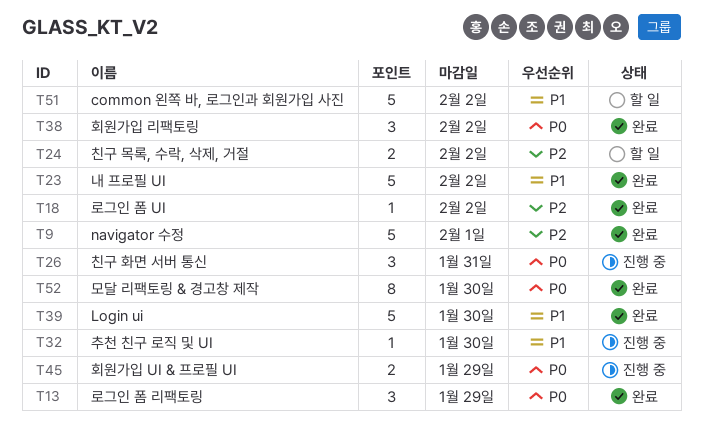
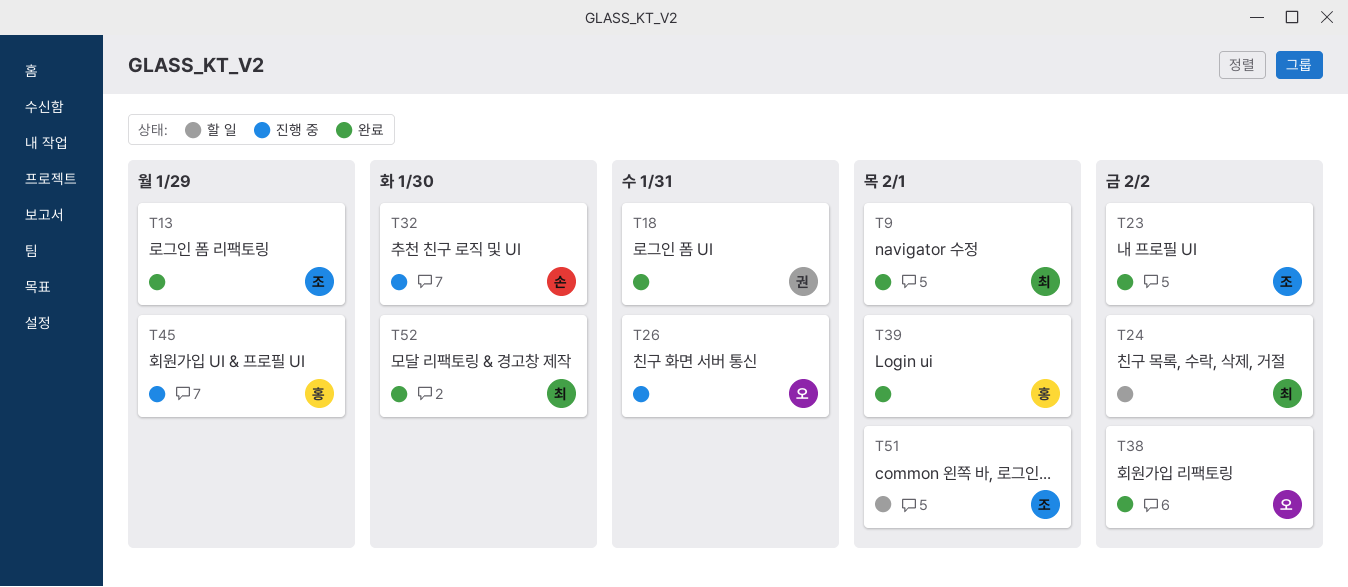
T18, due: Feb 2 -> Jan 31
T39, due: Jan 30 -> Feb 1
T51, due: Feb 2 -> Feb 1

